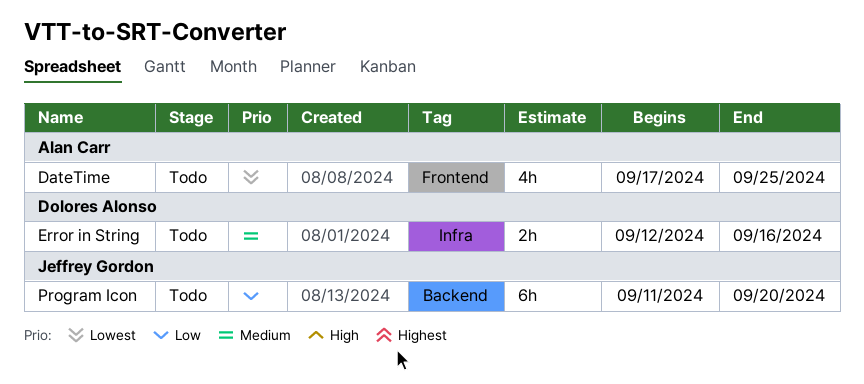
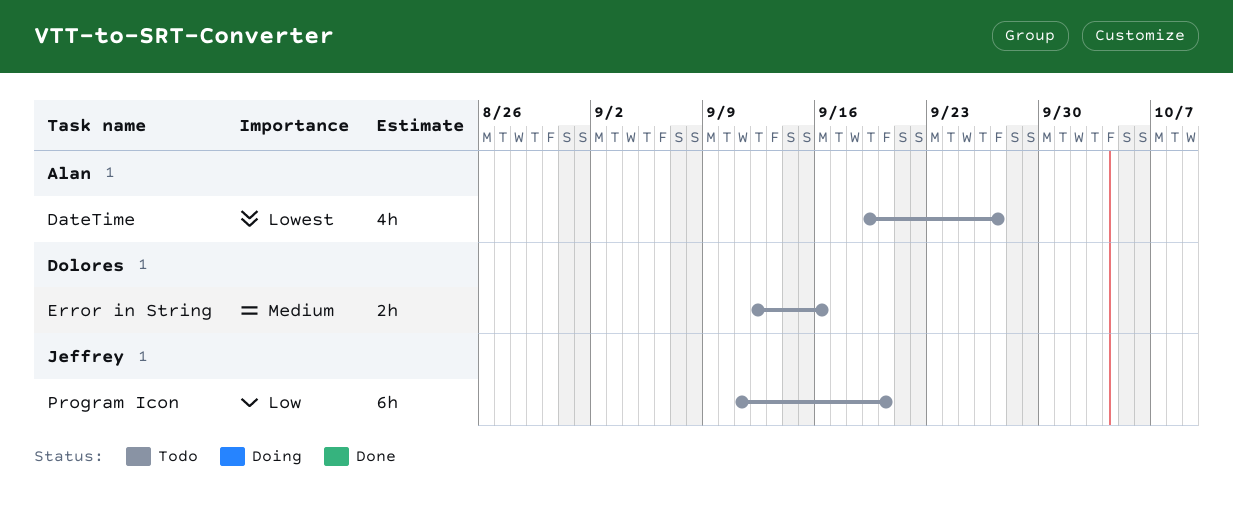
DateTime, start: Sep 17 -> Sep 19
DateTime, due: Sep 25 -> Sep 27

